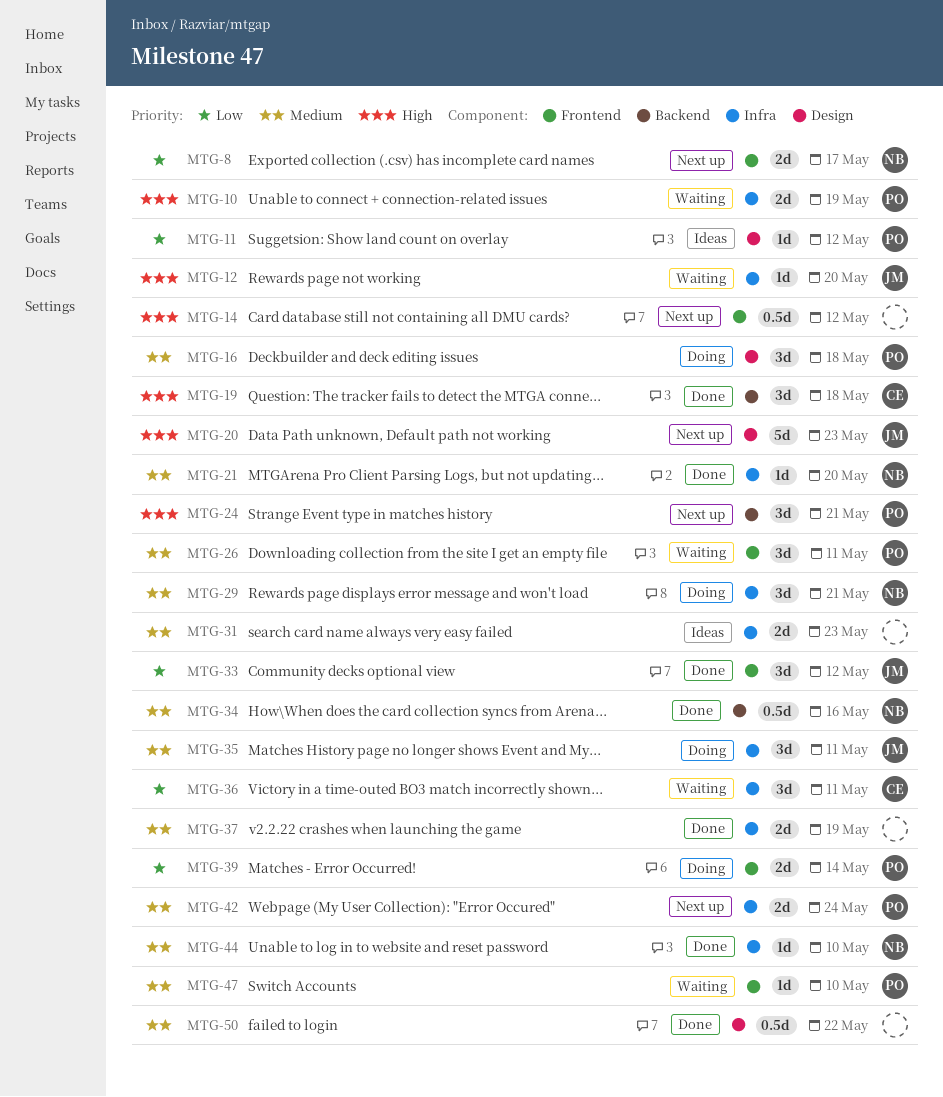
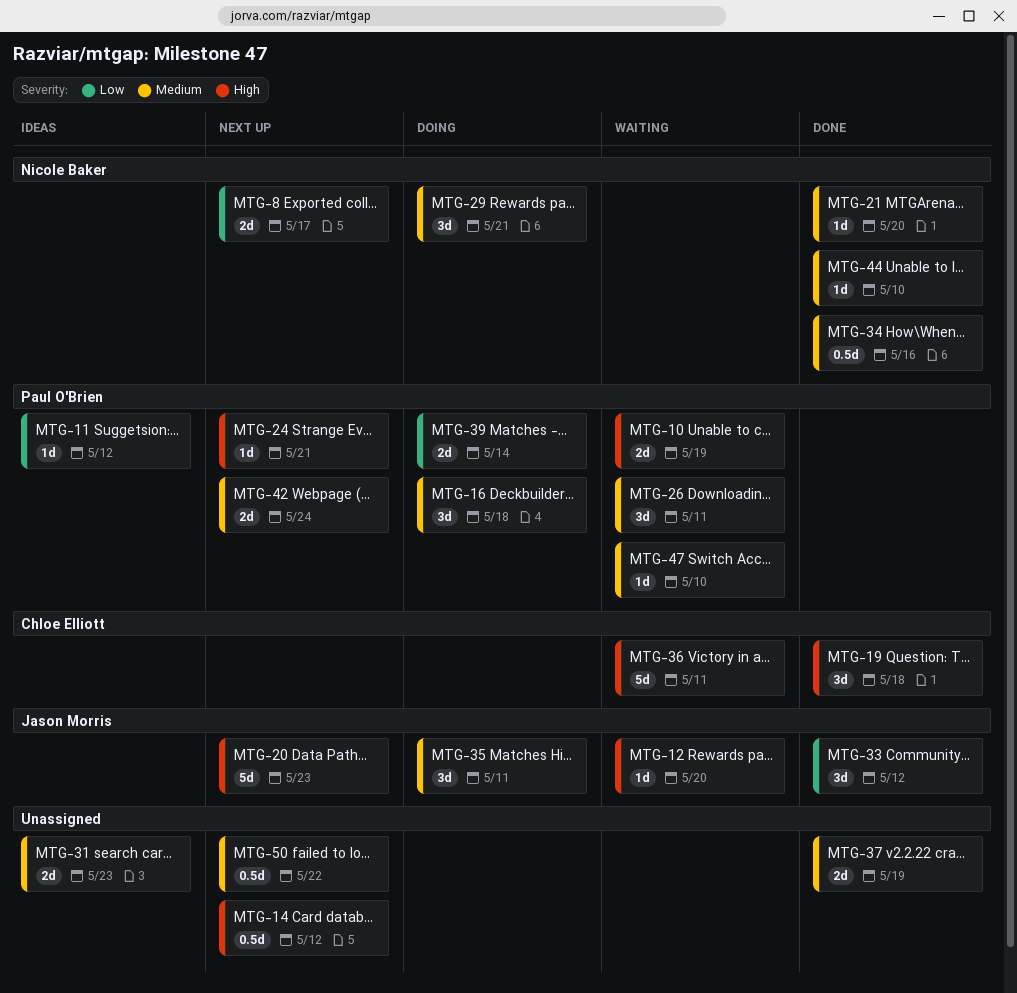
MTG-24, estimate: 3d -> 1d
MTG-36, priority: Low -> High
MTG-36, estimate: 3d -> 5d
MTG-50, status: Done -> Next up

